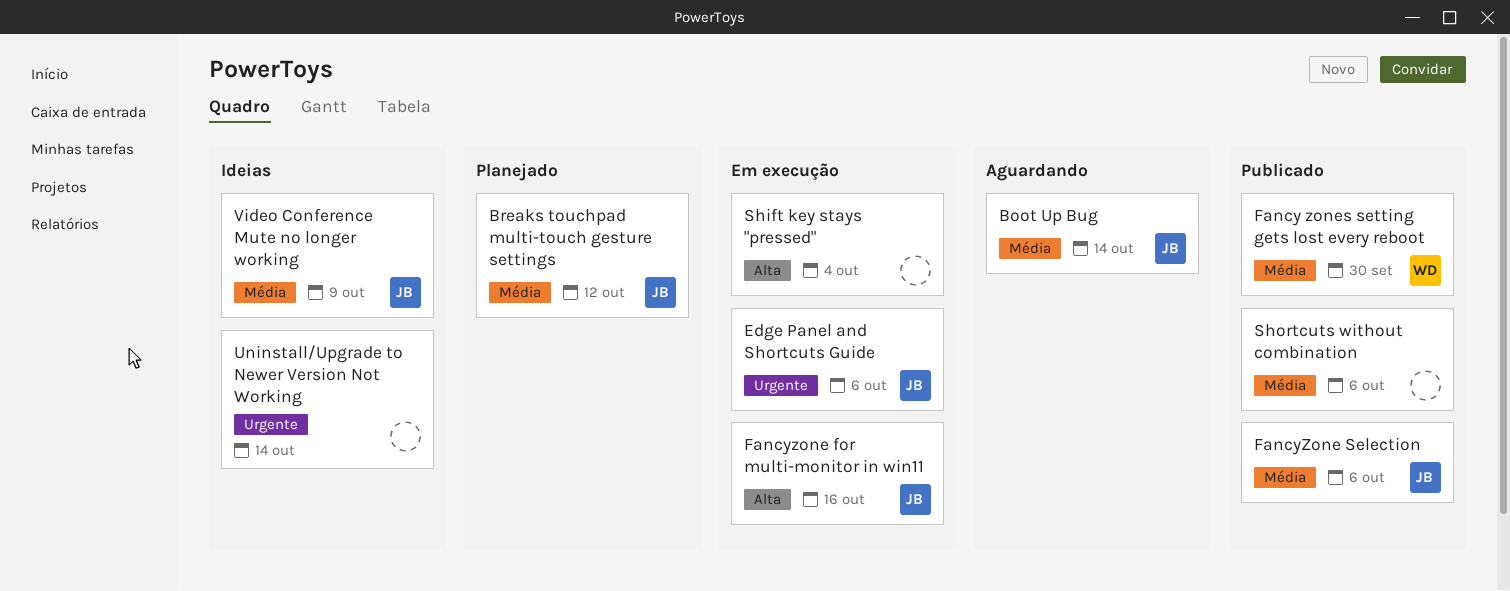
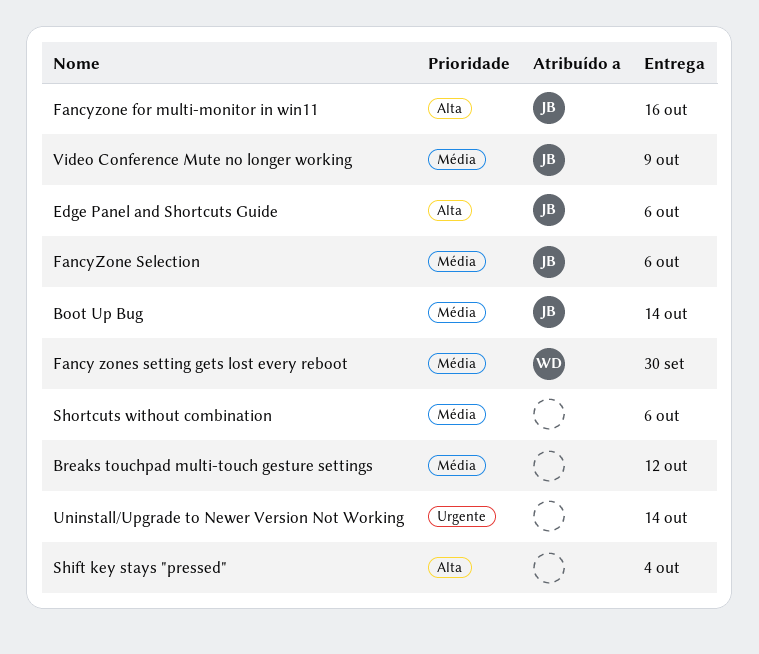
Breaks touchpad multi-touch gesture settings, owner: JB -> none
Edge Panel and Shortcuts Guide, priority: Urgente -> Alta

